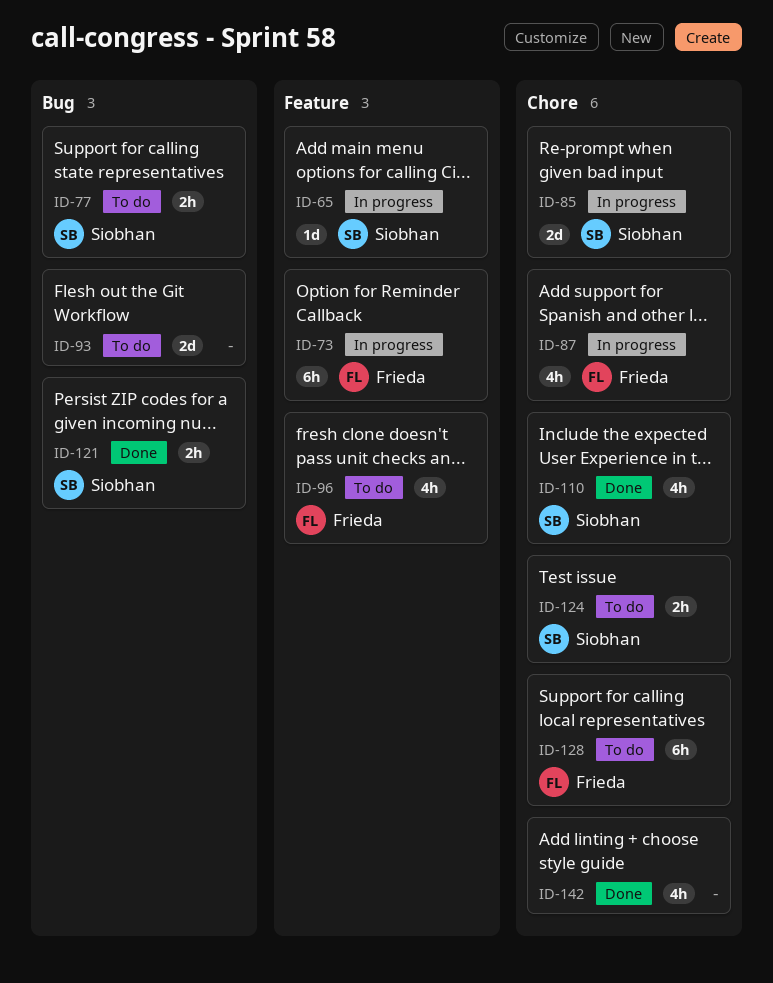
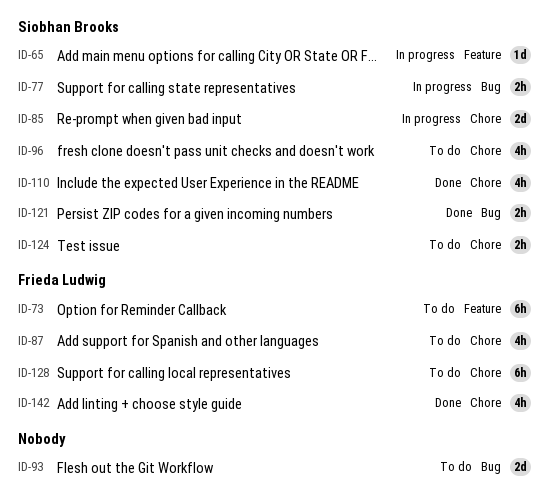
ID-73, status: In progress -> To do
ID-77, status: To do -> In progress
ID-87, status: In progress -> To do
ID-96, owner: Frieda Ludwig -> Siobhan Brooks
ID-96, label: Feature -> Chore
ID-142, owner: none -> Frieda Ludwig

